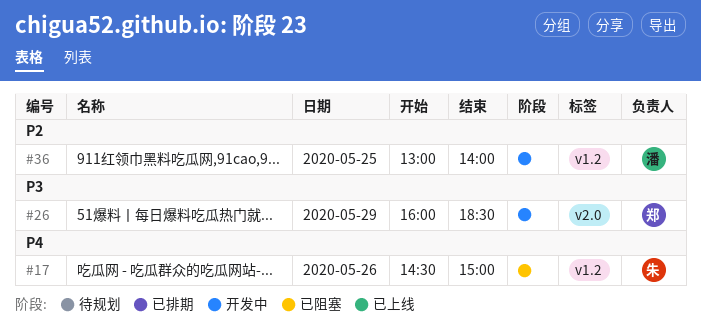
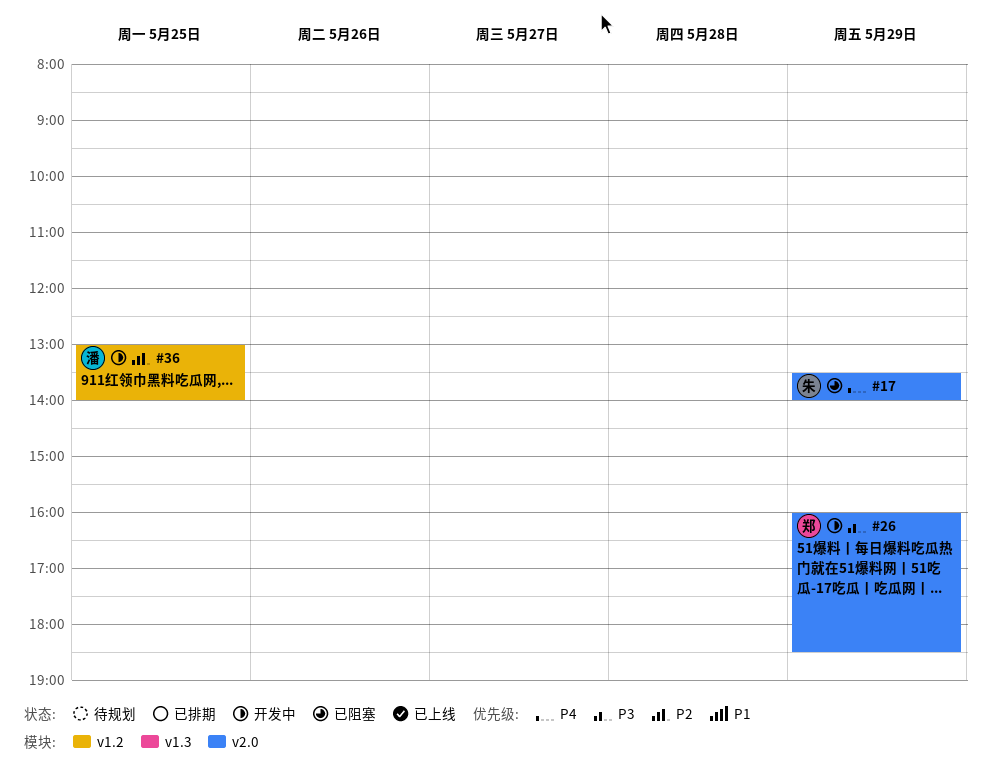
#17, label: v1.2 -> v2.0
#17, day: May 26 -> May 29
#17, begins: 14:30 -> 13:30
#17, ends: 15:00 -> 14:00

